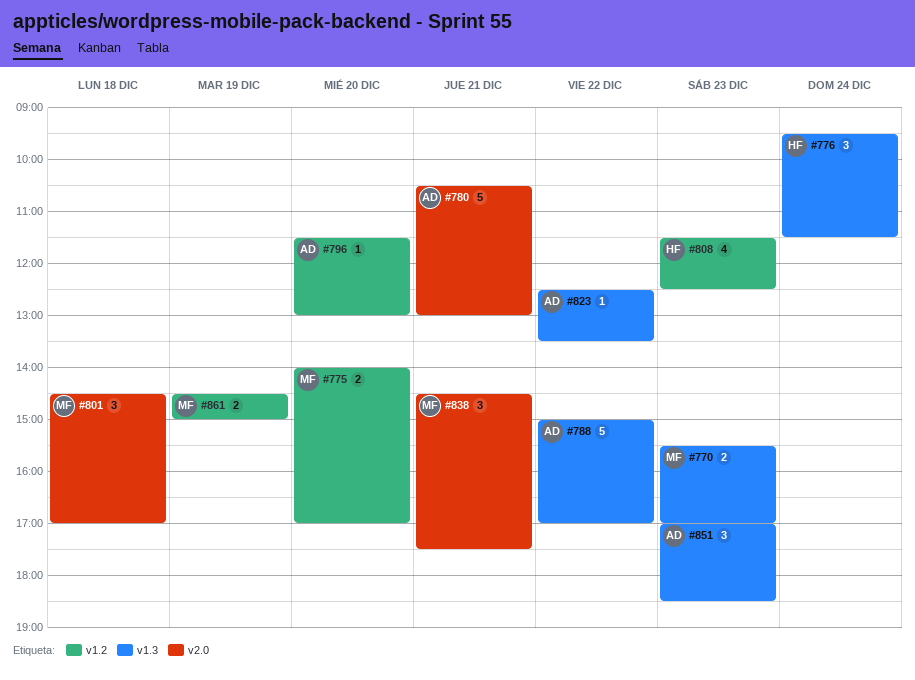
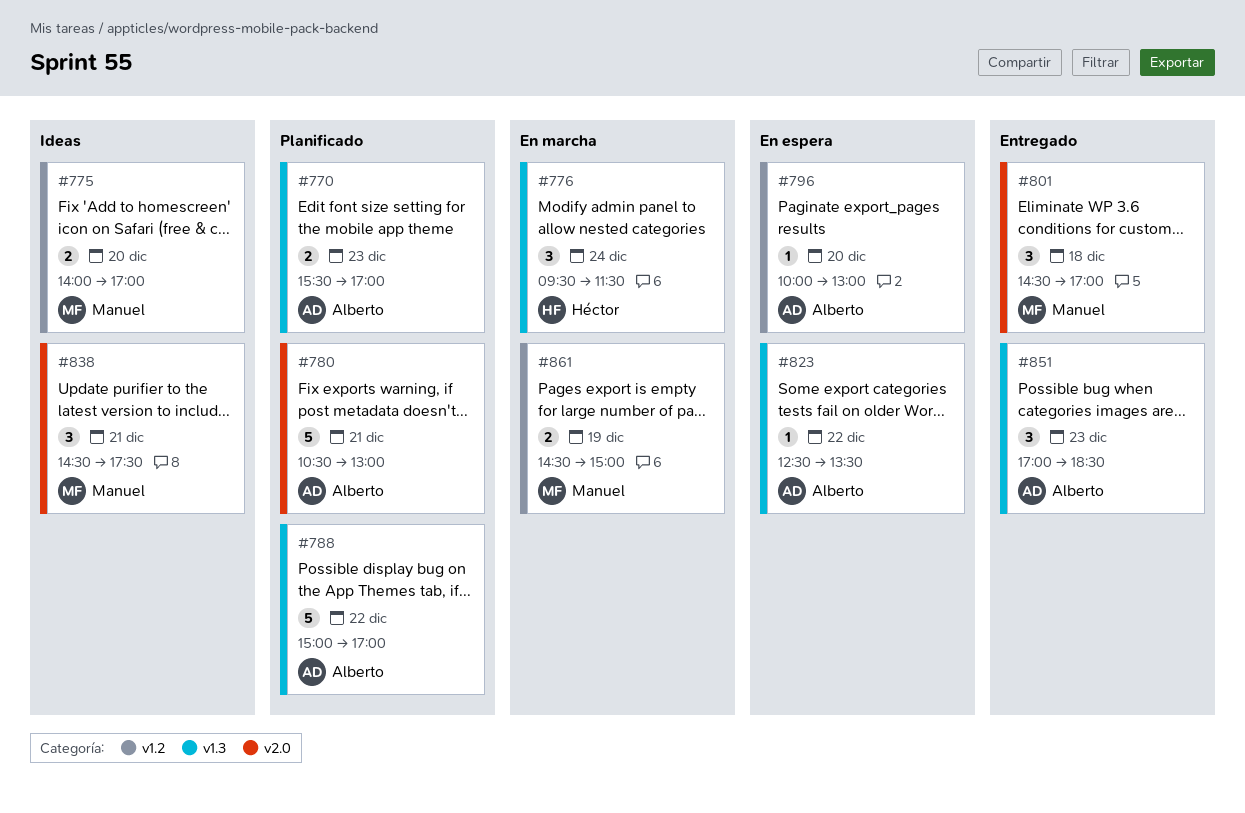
#770, owner: Manuel -> Alberto
#796, begins: 11:30 -> 10:00
#808: present -> none

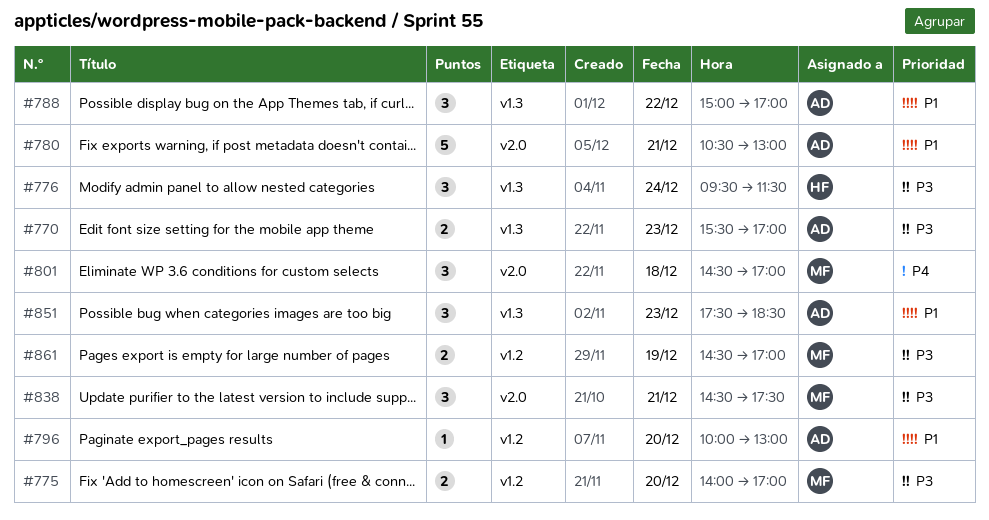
#788, estimate: 5 -> 3
#823: present -> none
#851, begins: 17:00 -> 17:30
#861, ends: 15:00 -> 17:00

